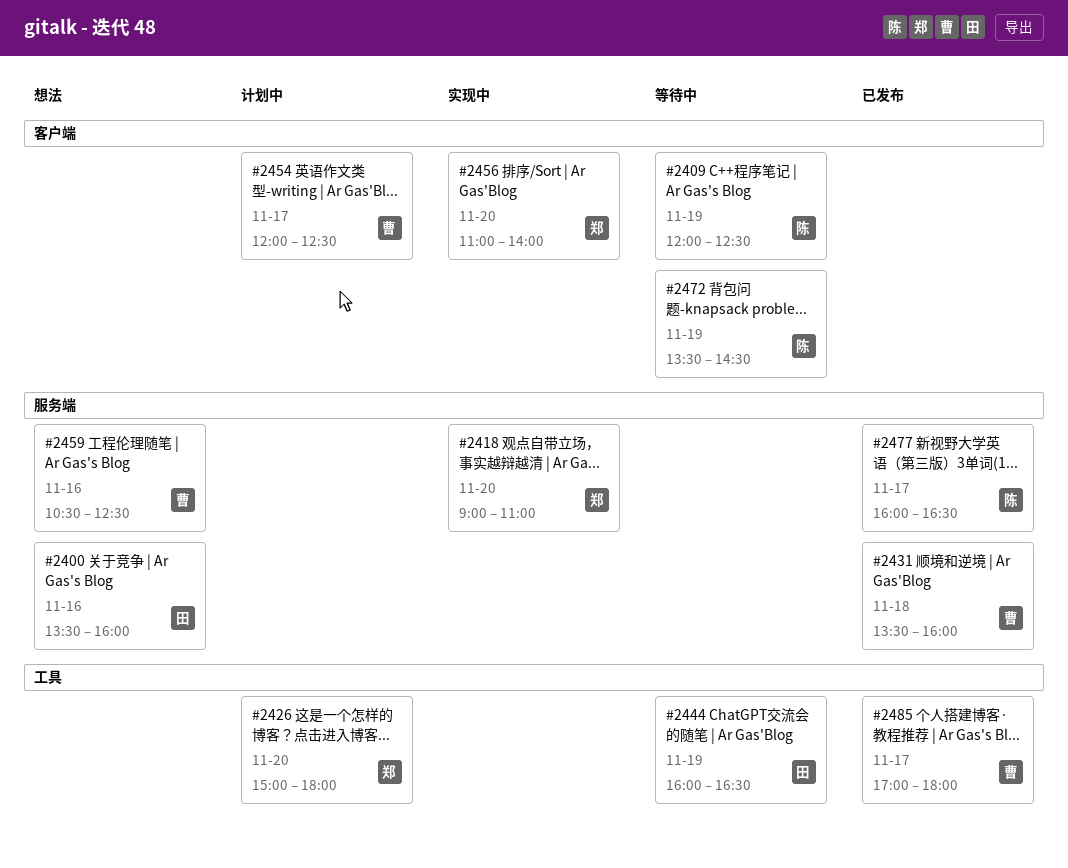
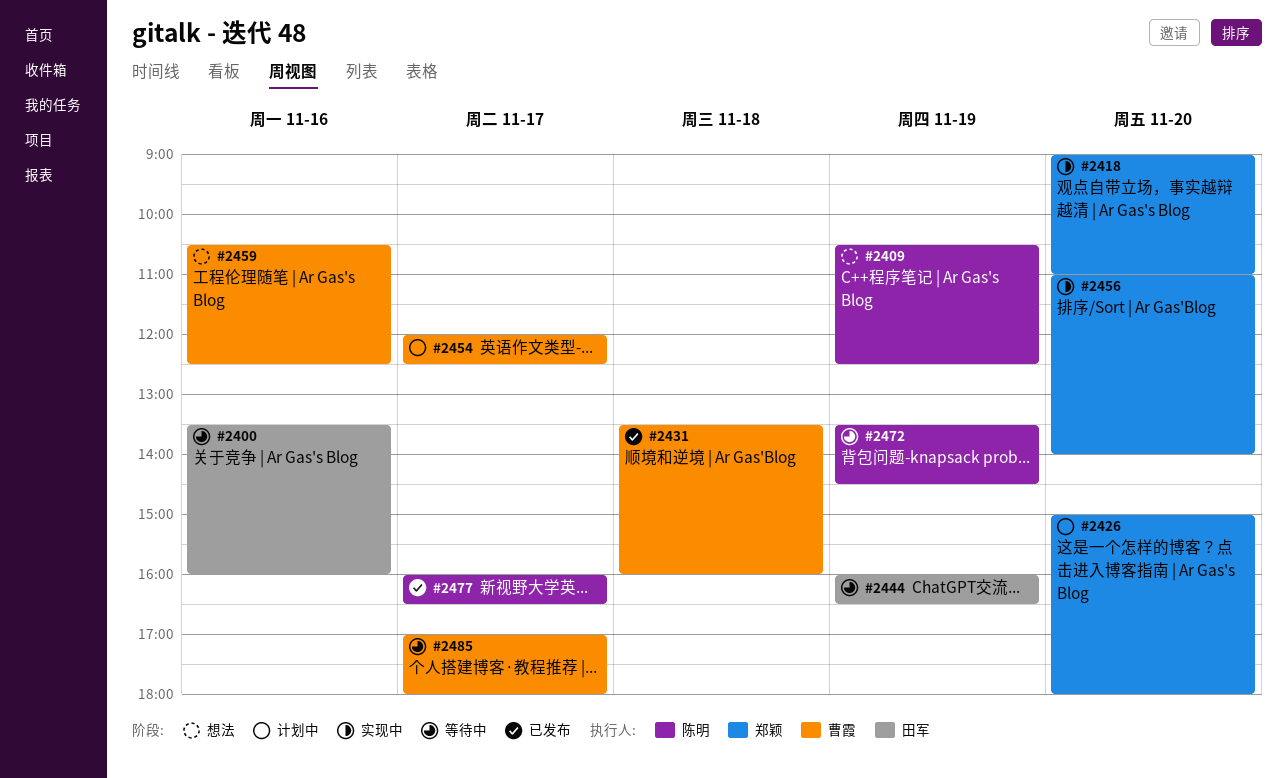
#2400, status: 想法 -> 等待中
#2409, status: 等待中 -> 想法
#2409, begins: 12:00 -> 10:30
#2485, status: 已发布 -> 等待中

